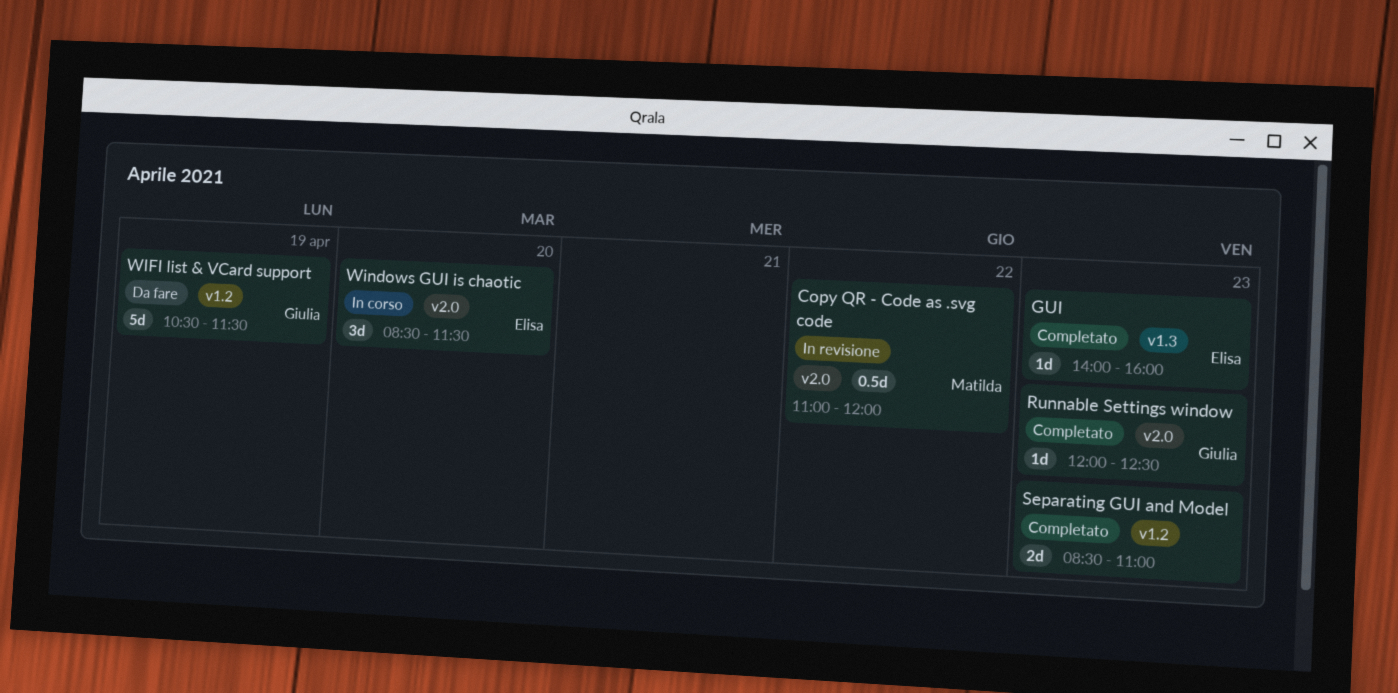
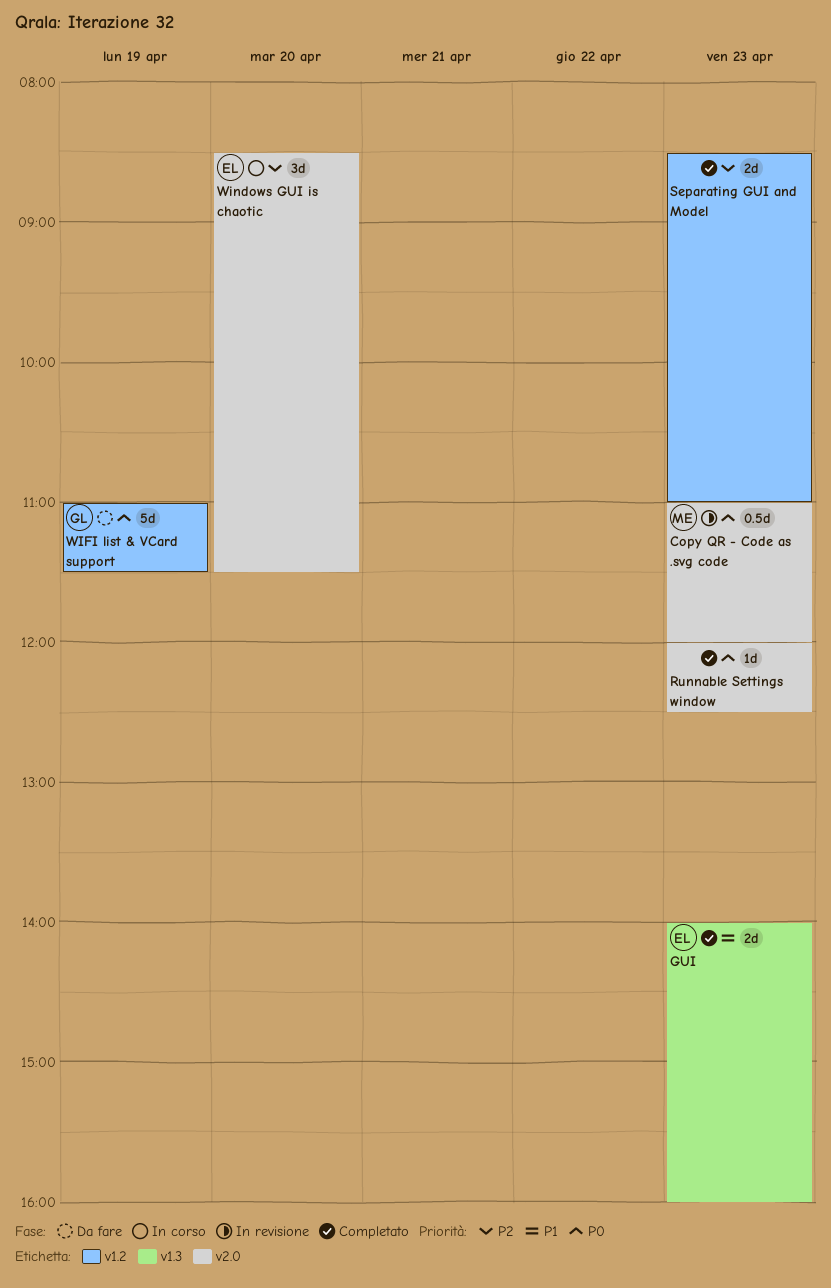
Copy QR - Code as .svg code, day: Apr 22 -> Apr 23
GUI, estimate: 1d -> 2d
Runnable Settings window, owner: Giulia -> none
WIFI list & VCard support, begins: 10:30 -> 11:00

